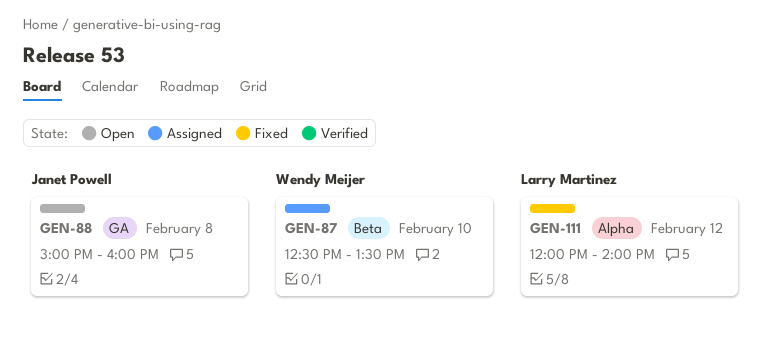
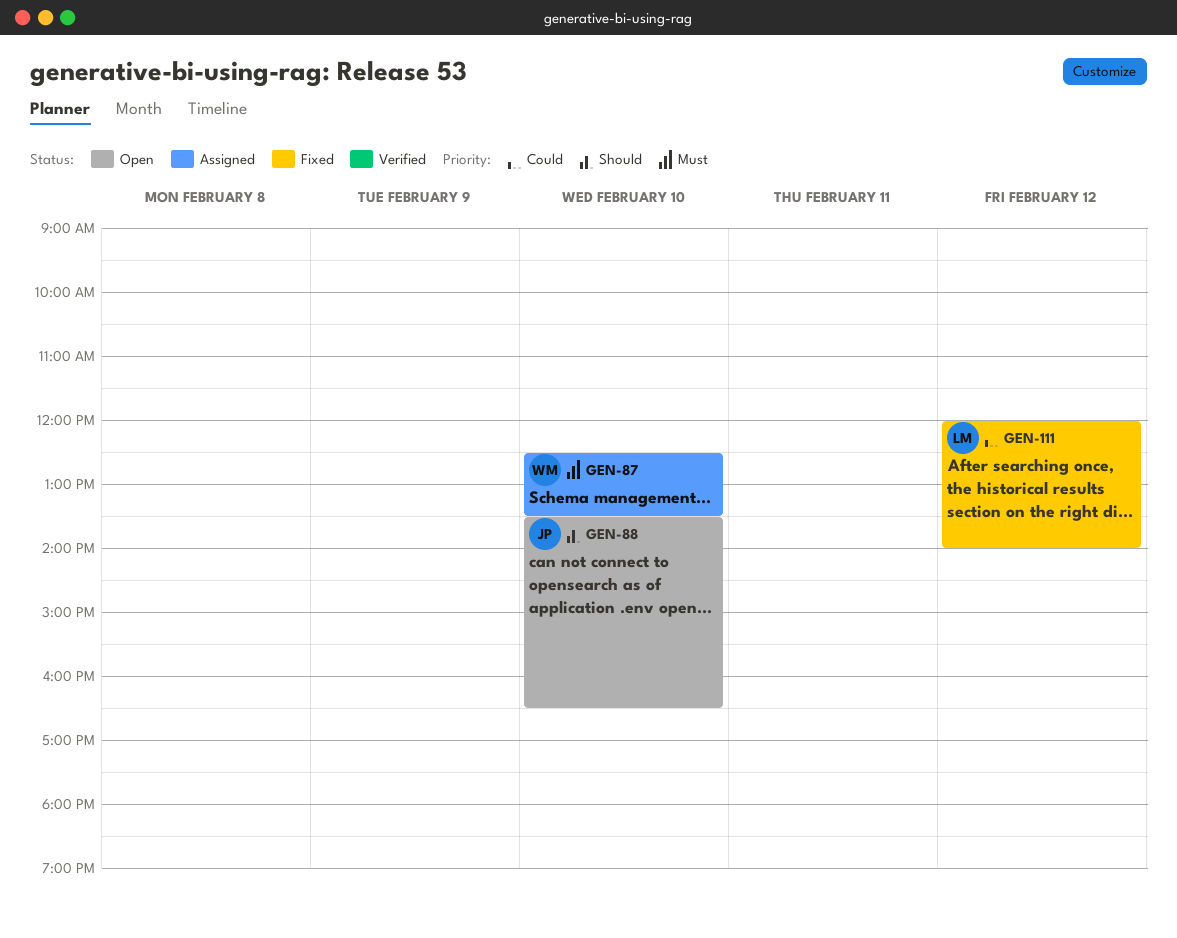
GEN-88, day: Feb 8 -> Feb 10
GEN-88, begins: 15:00 -> 13:30
GEN-88, ends: 16:00 -> 16:30

